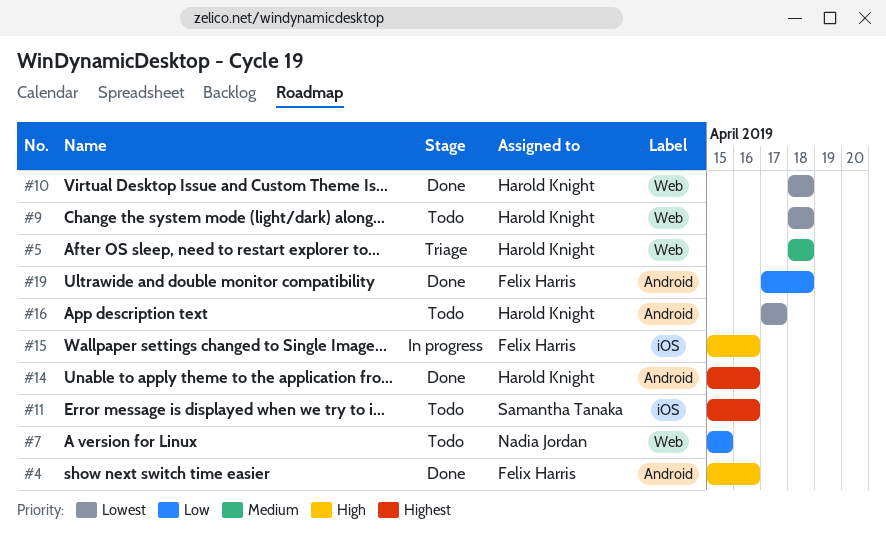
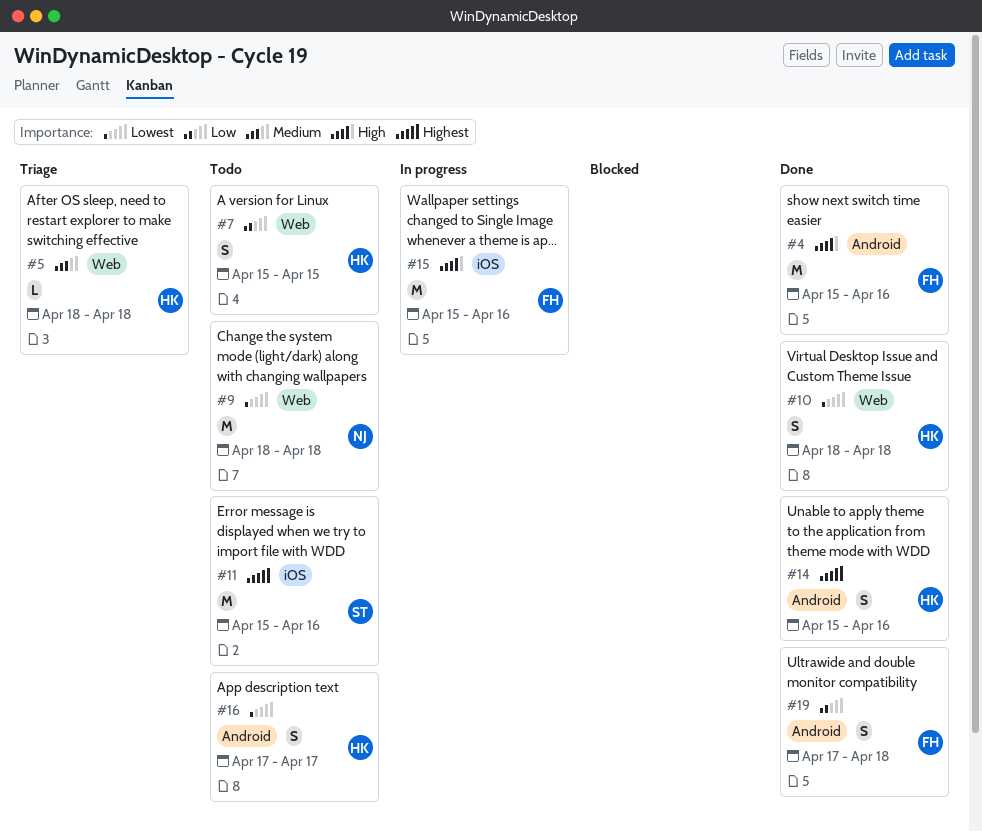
#7, owner: Nadia Jordan -> Harold Knight
#9, owner: Harold Knight -> Nadia Jordan

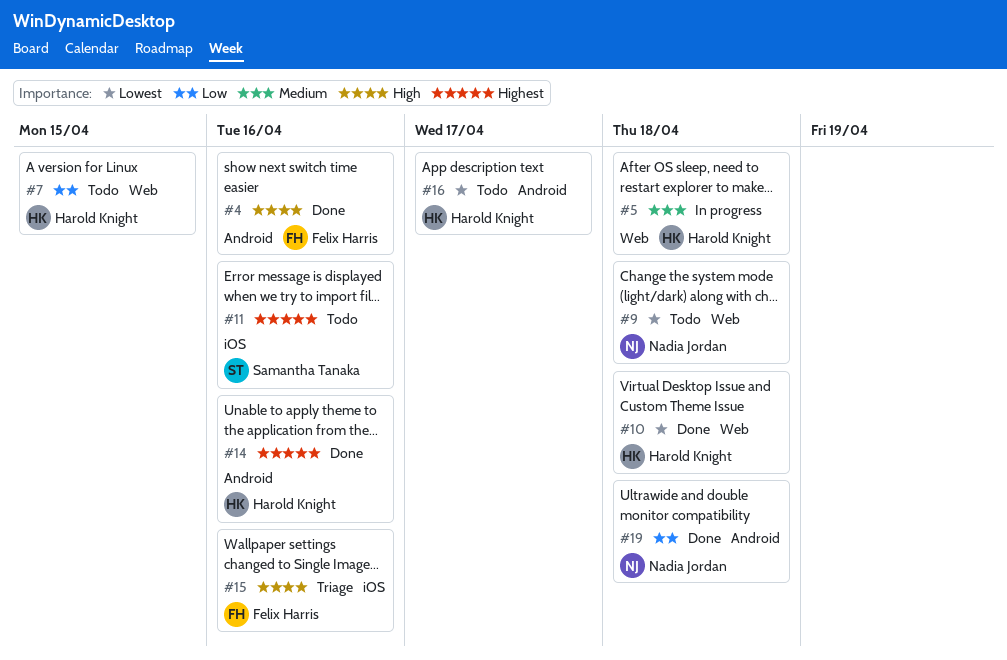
#5, status: Triage -> In progress
#15, status: In progress -> Triage
#19, owner: Felix Harris -> Nadia Jordan

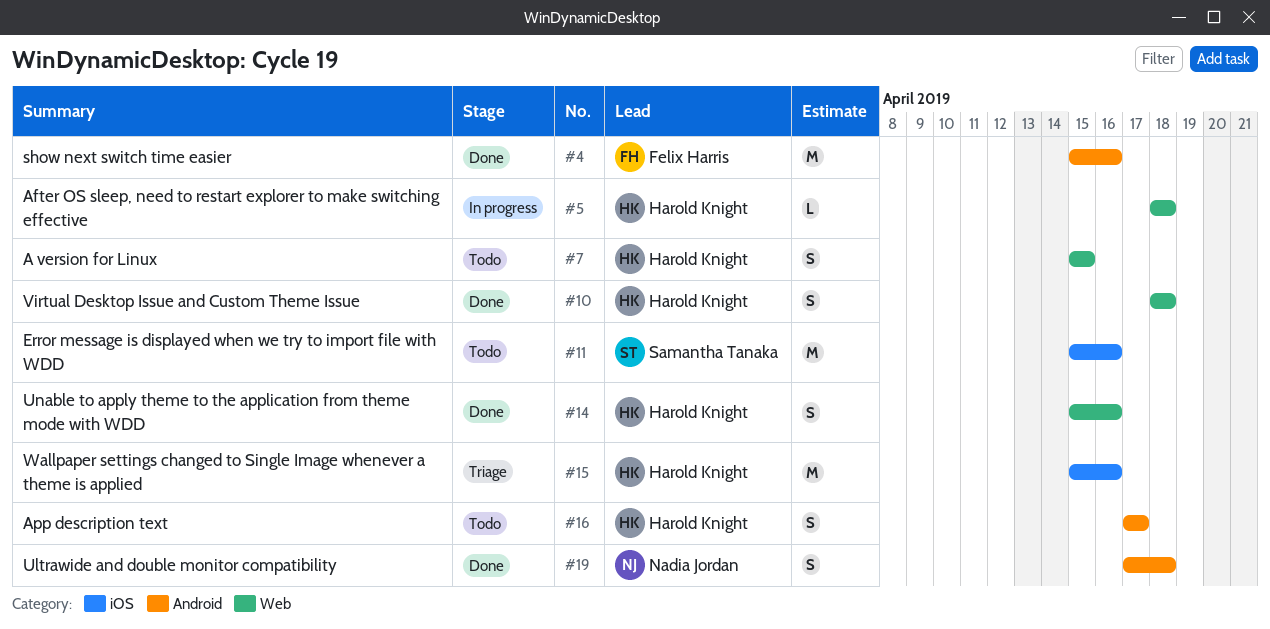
#9: present -> none
#14, label: Android -> Web
#15, owner: Felix Harris -> Harold Knight

